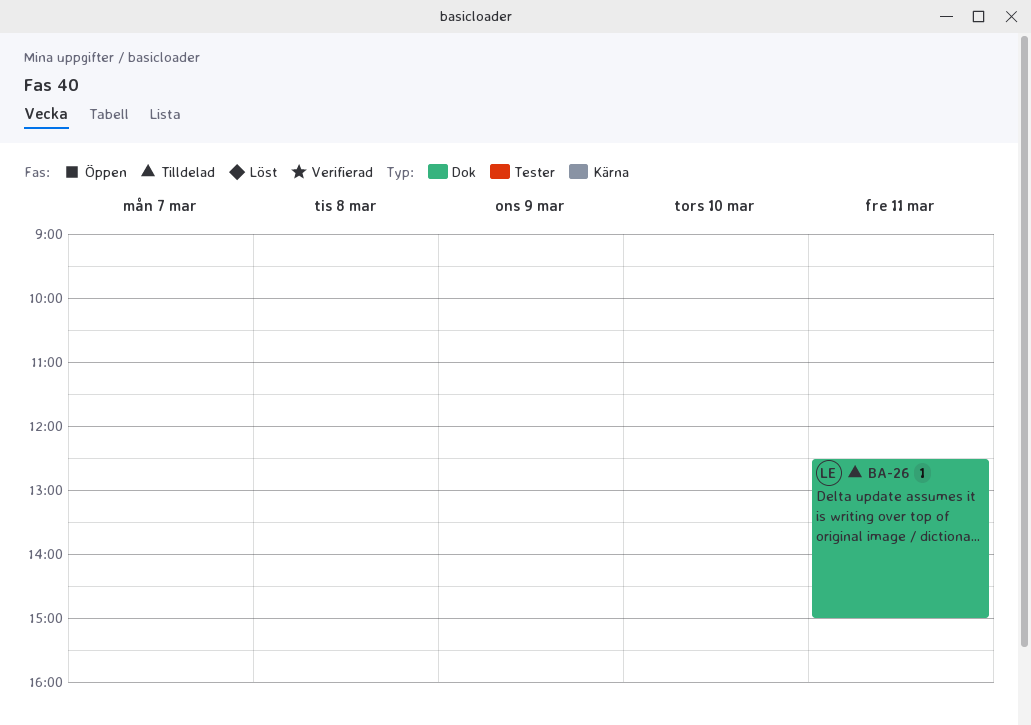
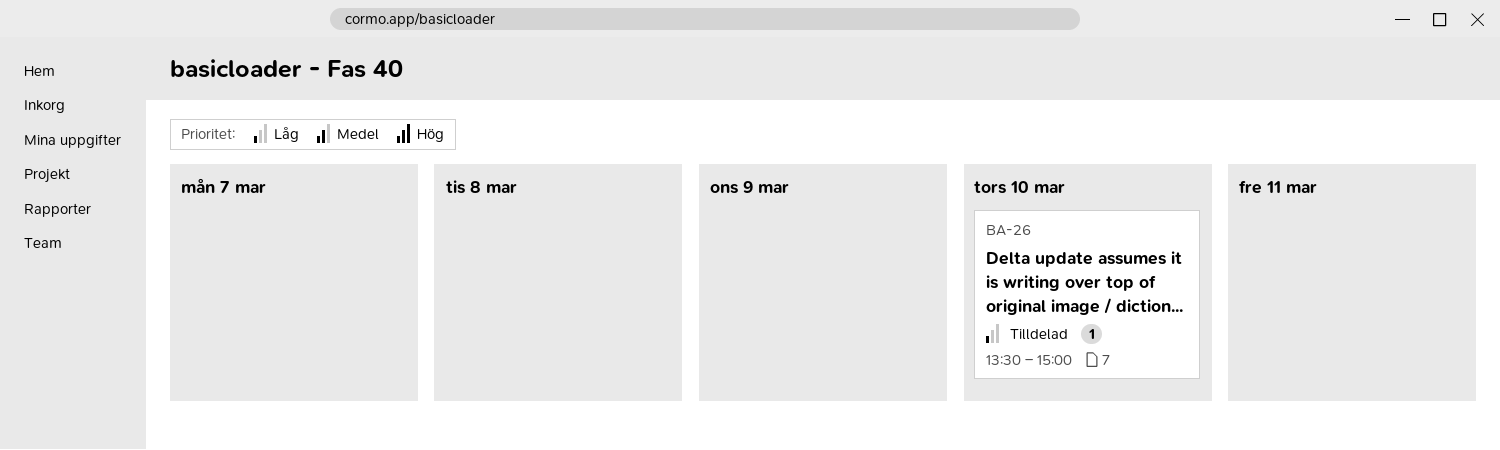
BA-26, day: Mar 11 -> Mar 10
BA-26, begins: 12:30 -> 13:30

